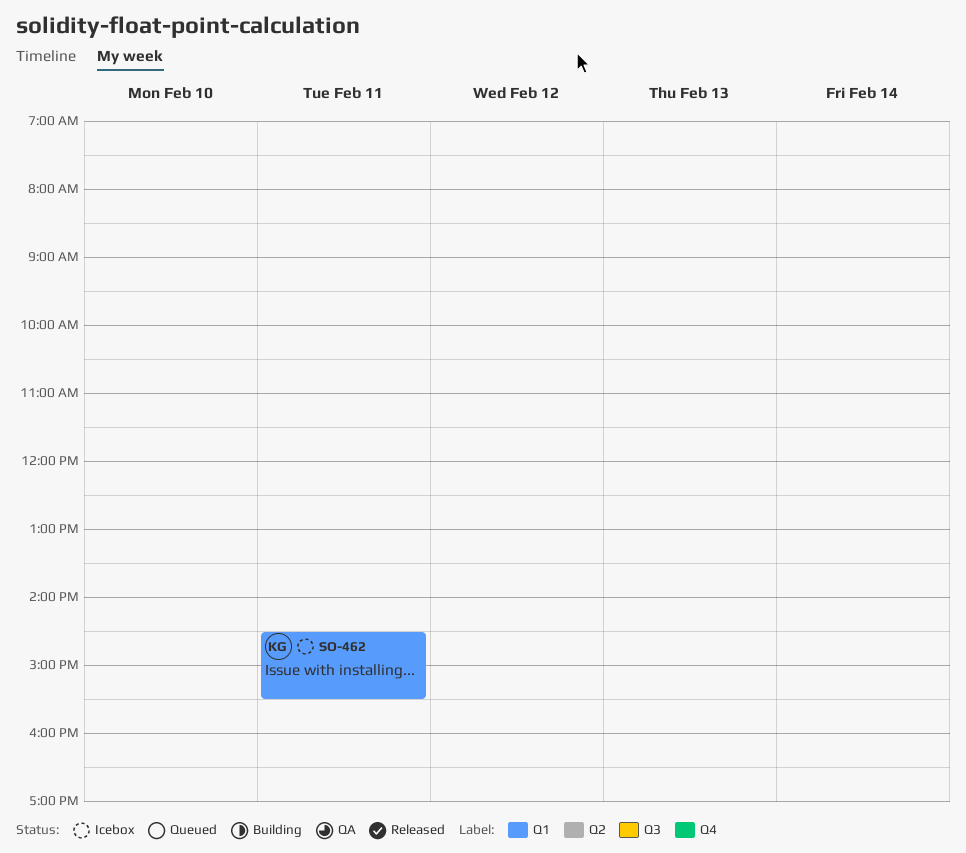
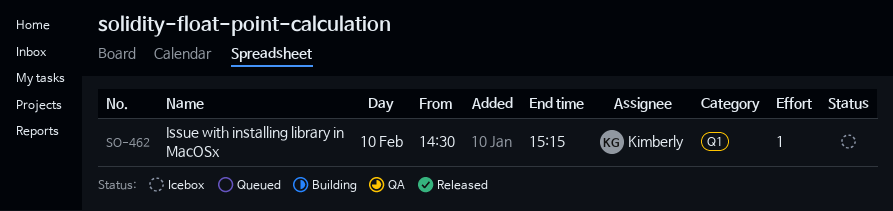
SO-462, day: Feb 11 -> Feb 10
SO-462, ends: 15:30 -> 15:15

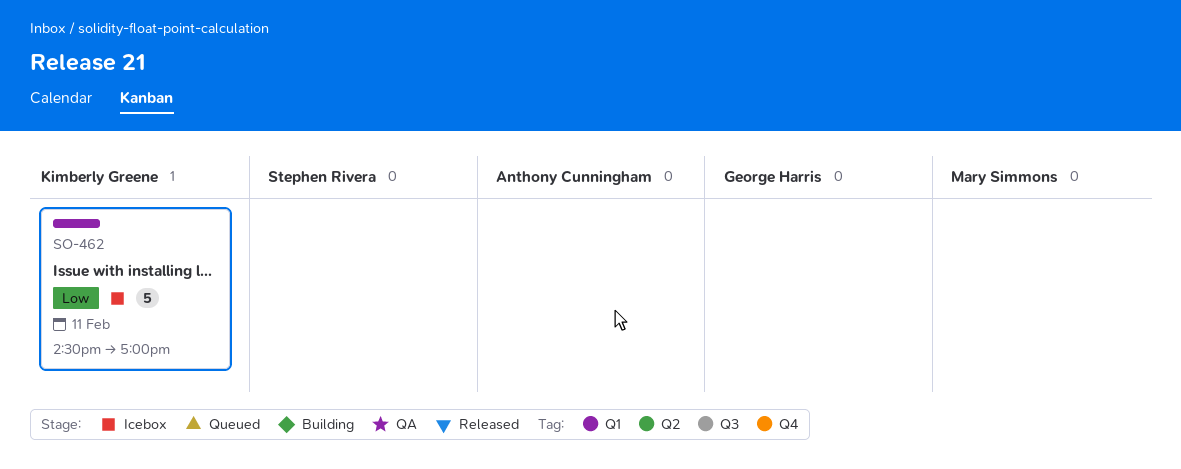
SO-462, estimate: 1 -> 5
SO-462, day: Feb 10 -> Feb 11
SO-462, ends: 15:15 -> 17:00

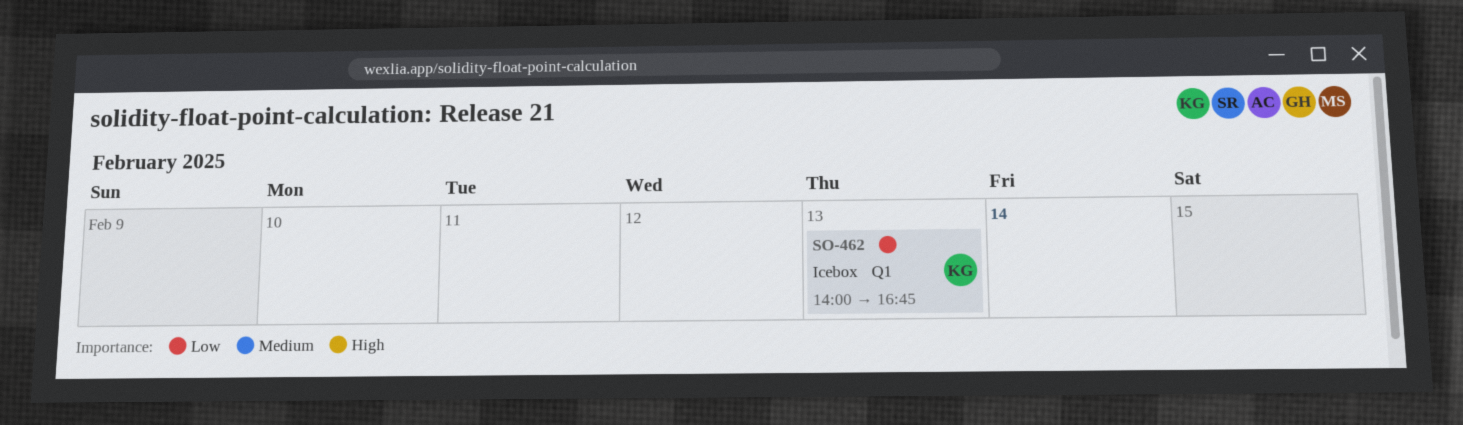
SO-462, day: Feb 11 -> Feb 13
SO-462, begins: 14:30 -> 14:00
SO-462, ends: 17:00 -> 16:45

